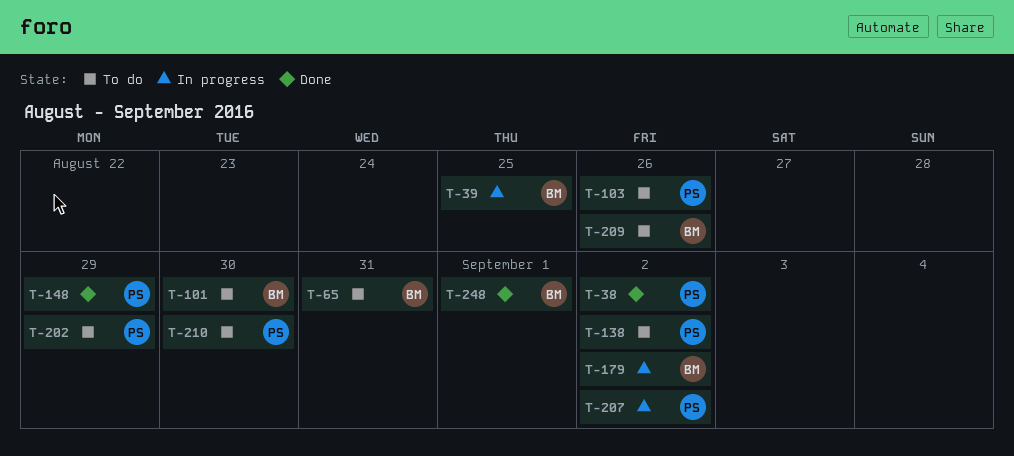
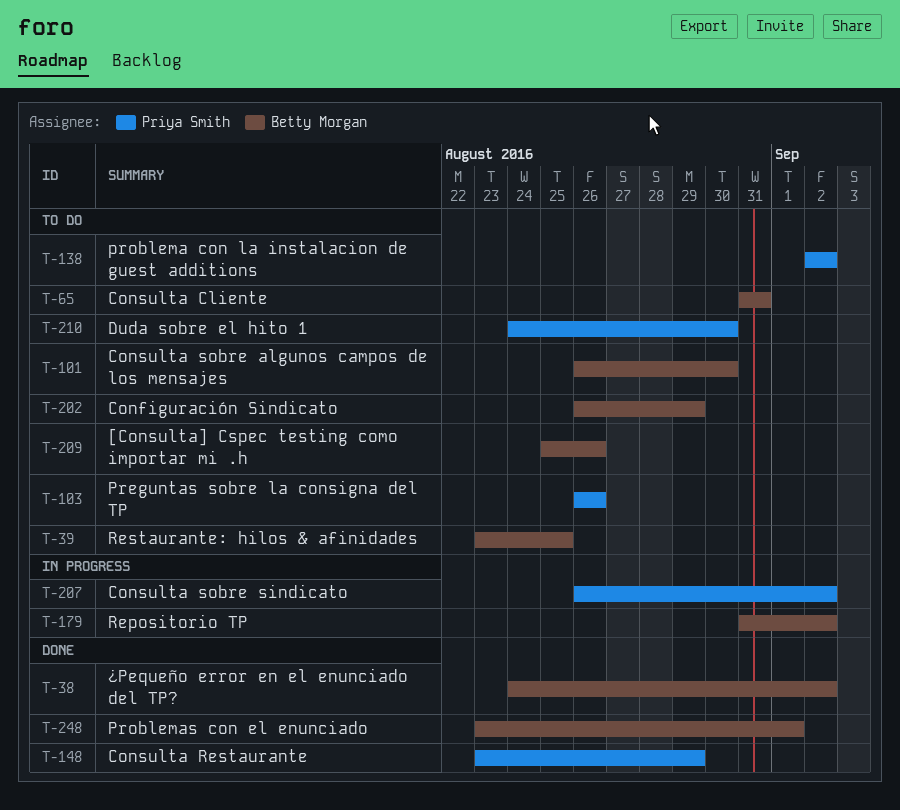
T-38, owner: Priya Smith -> Betty Morgan
T-39, status: In progress -> To do
T-202, owner: Priya Smith -> Betty Morgan

